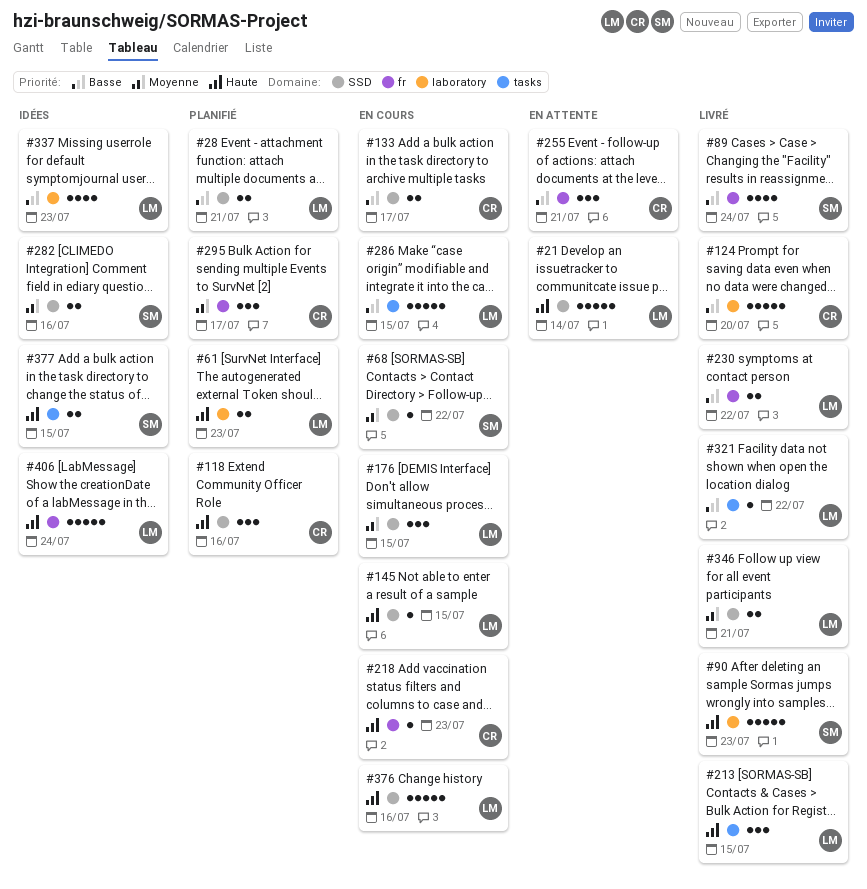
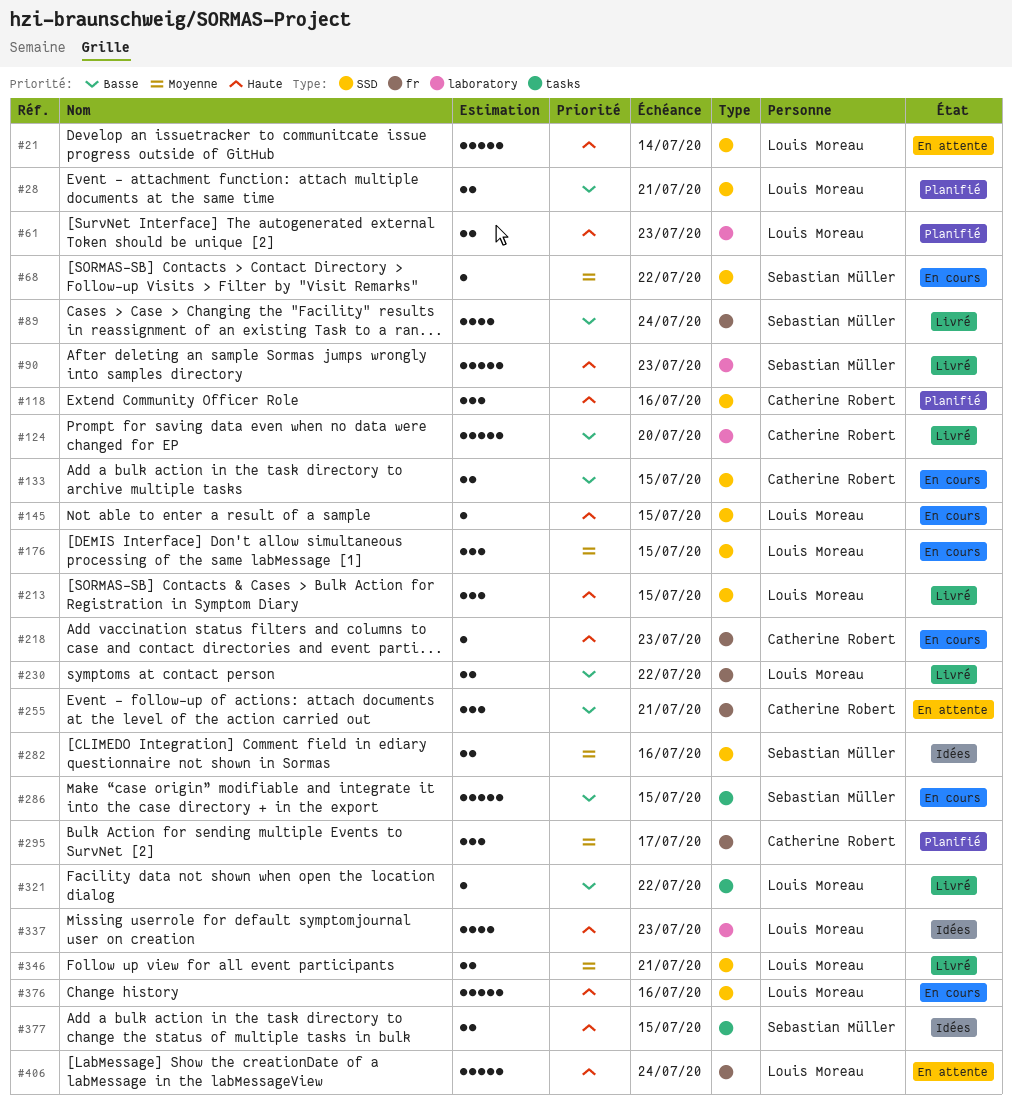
#133, due: Jul 17 -> Jul 15
#213, label: tasks -> SSD
#286, owner: Louis Moreau -> Sebastian Müller
#337, priority: Basse -> Haute
#406, status: Idées -> En attente

